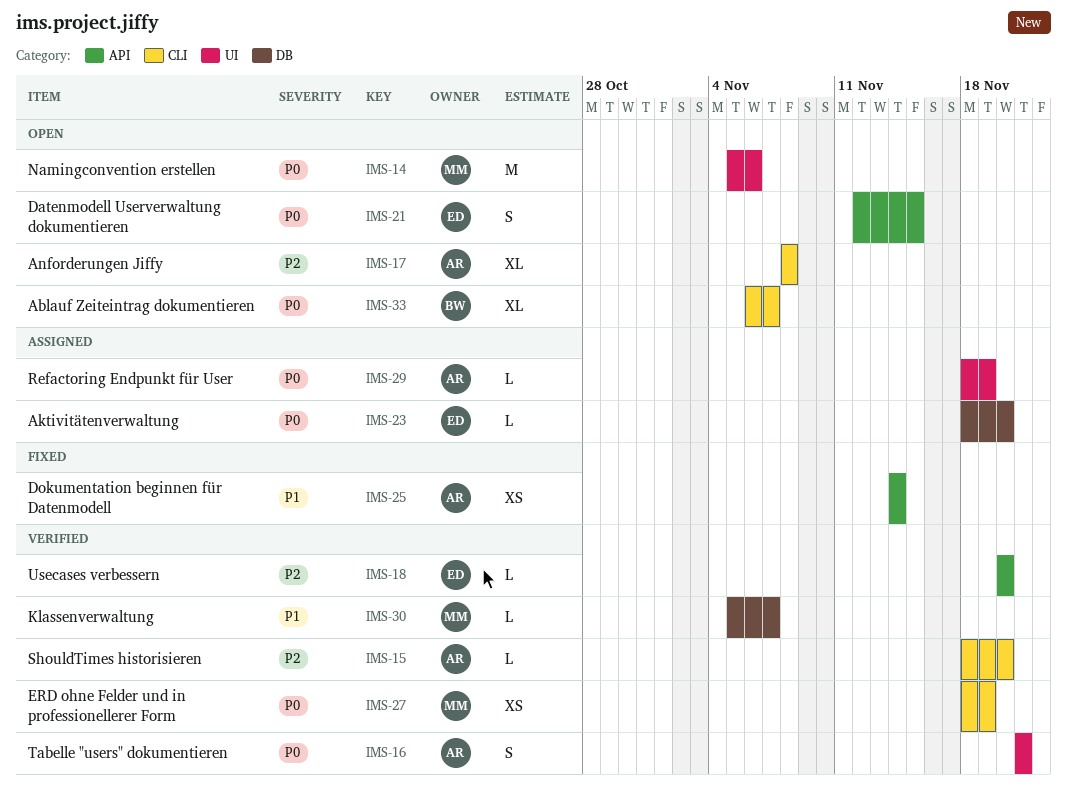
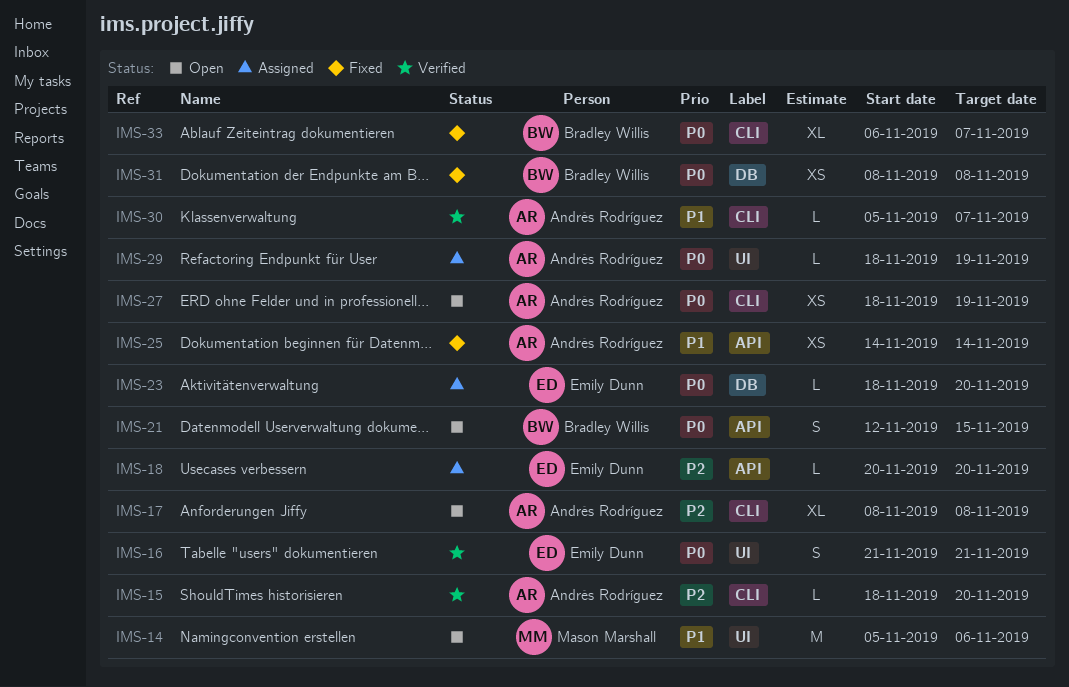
IMS-14, priority: P0 -> P1
IMS-16, owner: Andrés Rodríguez -> Emily Dunn
IMS-18, status: Verified -> Assigned
IMS-21, owner: Emily Dunn -> Bradley Willis
IMS-27, status: Verified -> Open
IMS-27, owner: Mason Marshall -> Andrés Rodríguez
IMS-30, owner: Mason Marshall -> Andrés Rodríguez
IMS-30, label: DB -> CLI
IMS-31: none -> present
IMS-33, status: Open -> Fixed

